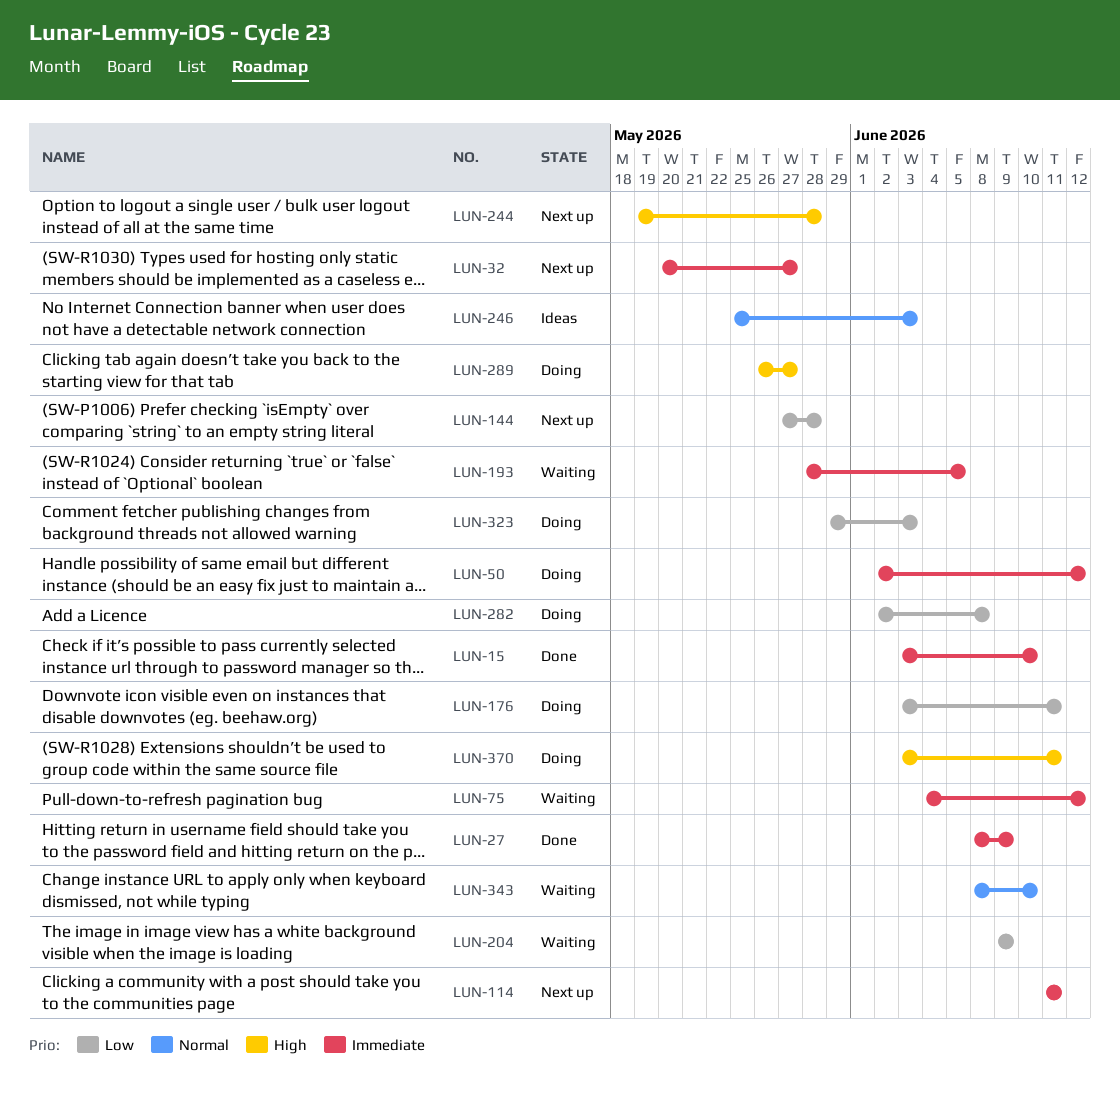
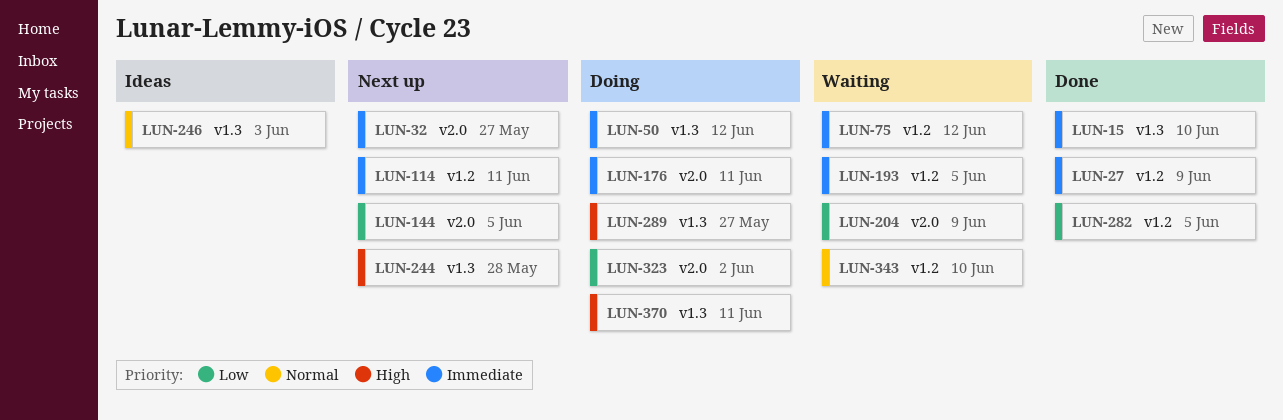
LUN-144, due: May 28 -> Jun 5
LUN-176, priority: Low -> Immediate
LUN-282, status: Doing -> Done
LUN-282, due: Jun 8 -> Jun 5
LUN-323, due: Jun 3 -> Jun 2

